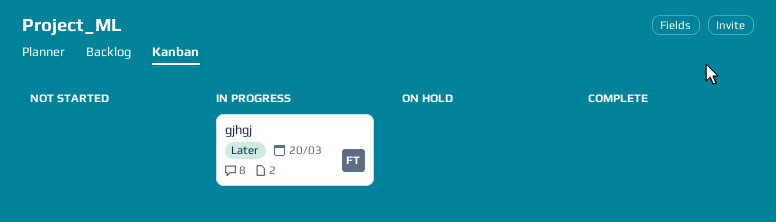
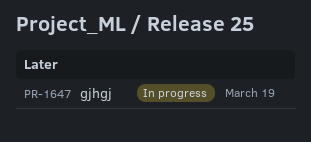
gjhgj, due: Mar 20 -> Mar 19

